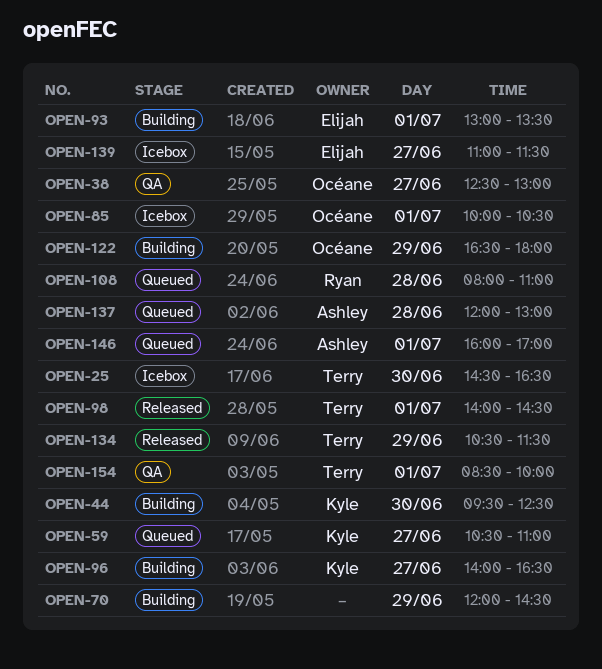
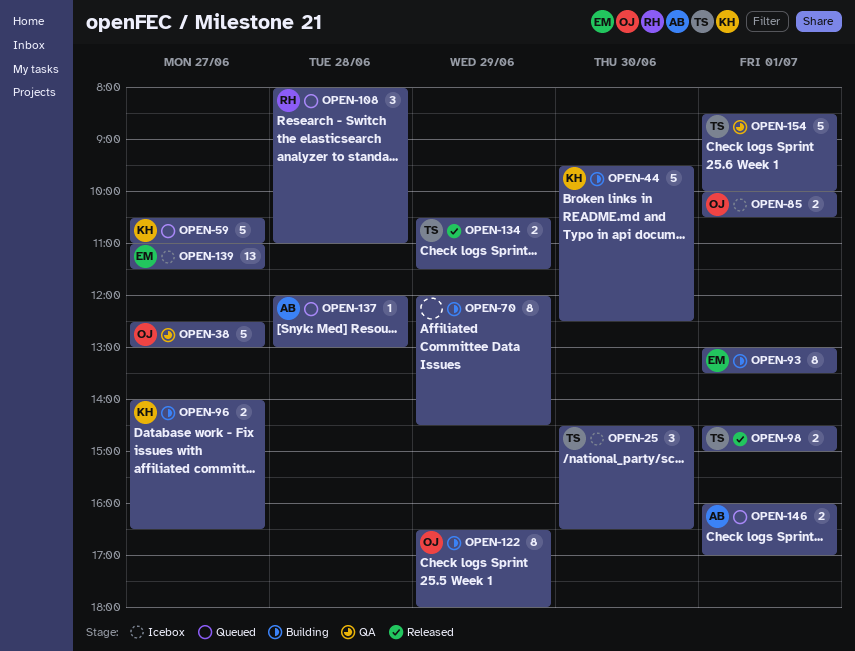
OPEN-98, begins: 14:00 -> 14:30
OPEN-98, ends: 14:30 -> 15:00

